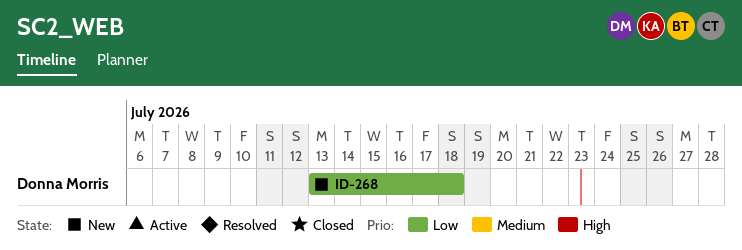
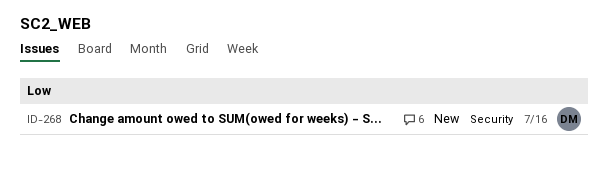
ID-268, due: Jul 18 -> Jul 16

